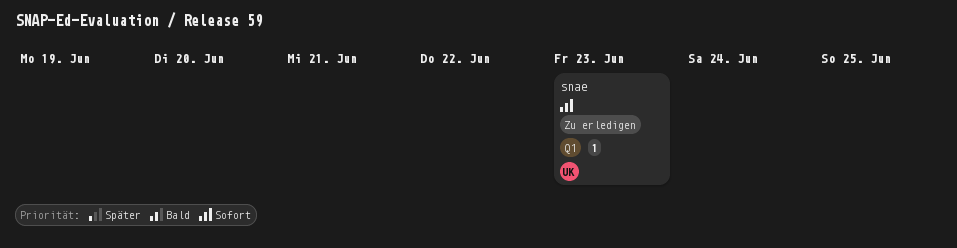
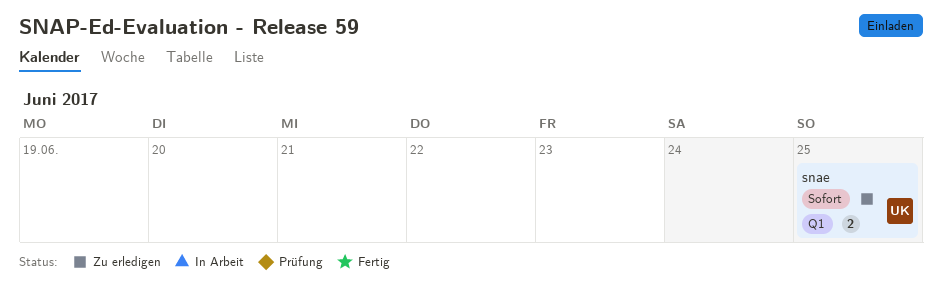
snae, estimate: 1 -> 2
snae, due: Jun 23 -> Jun 25

